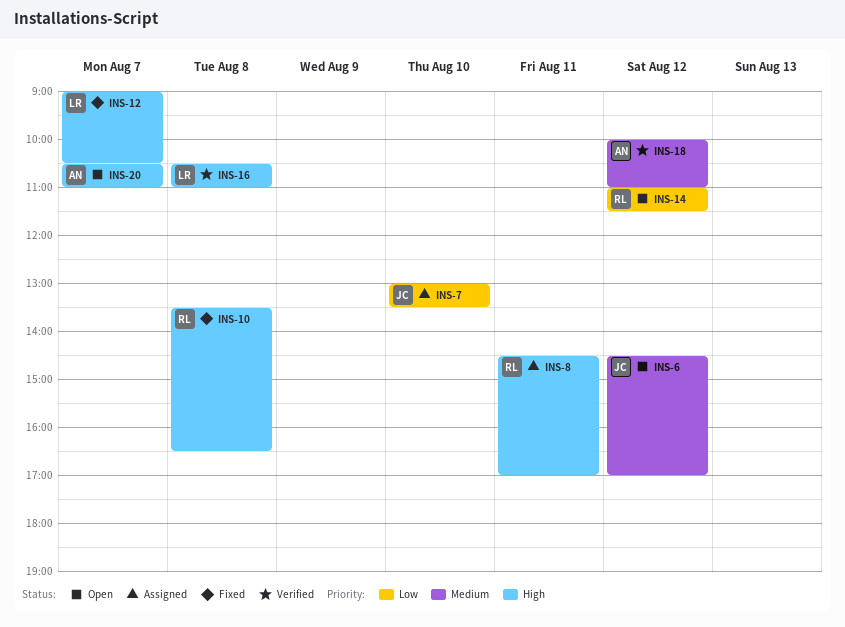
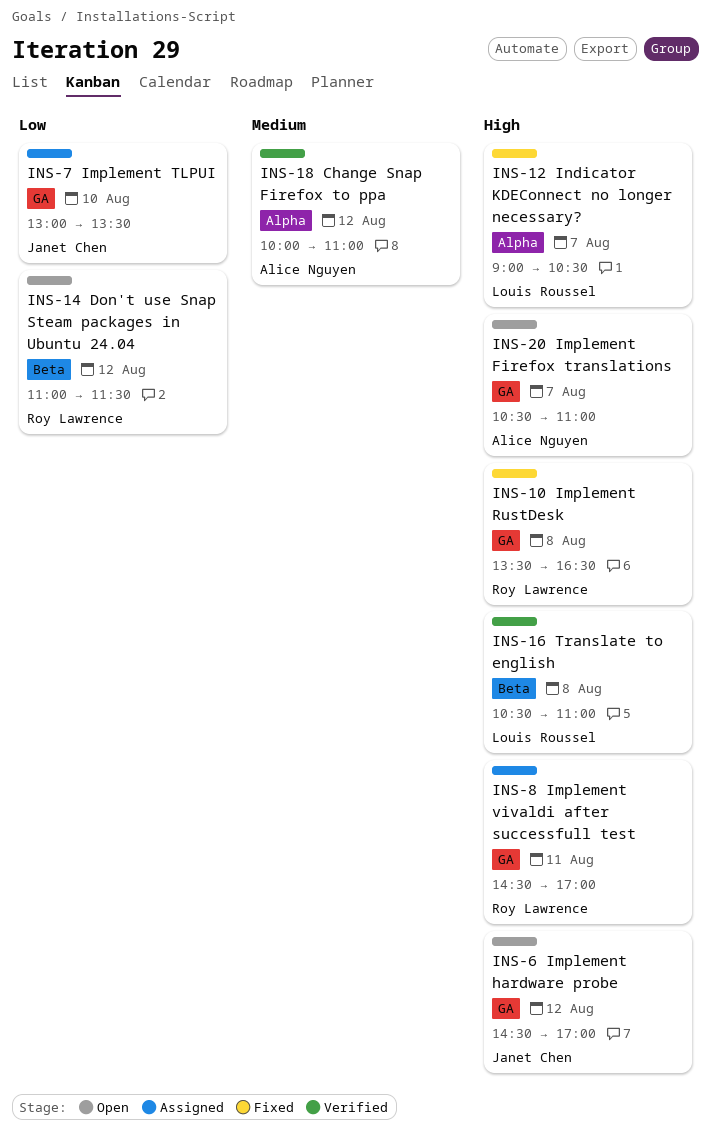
INS-6, priority: Medium -> High

